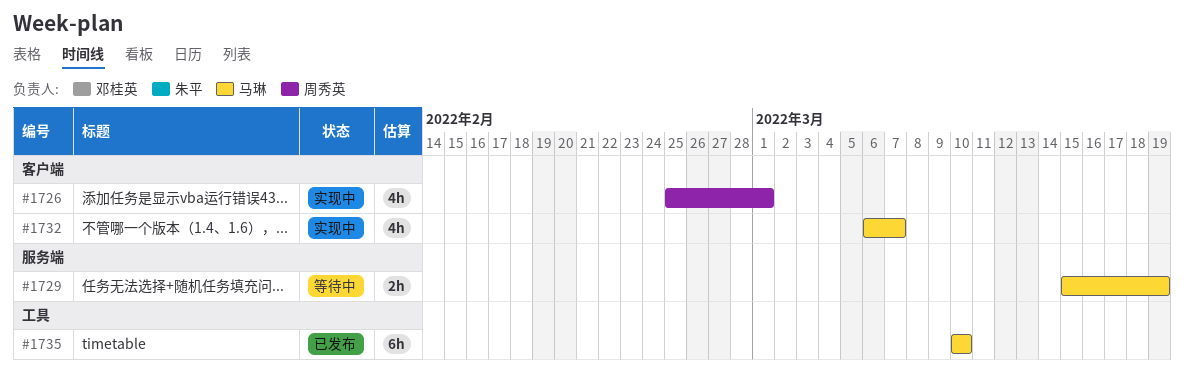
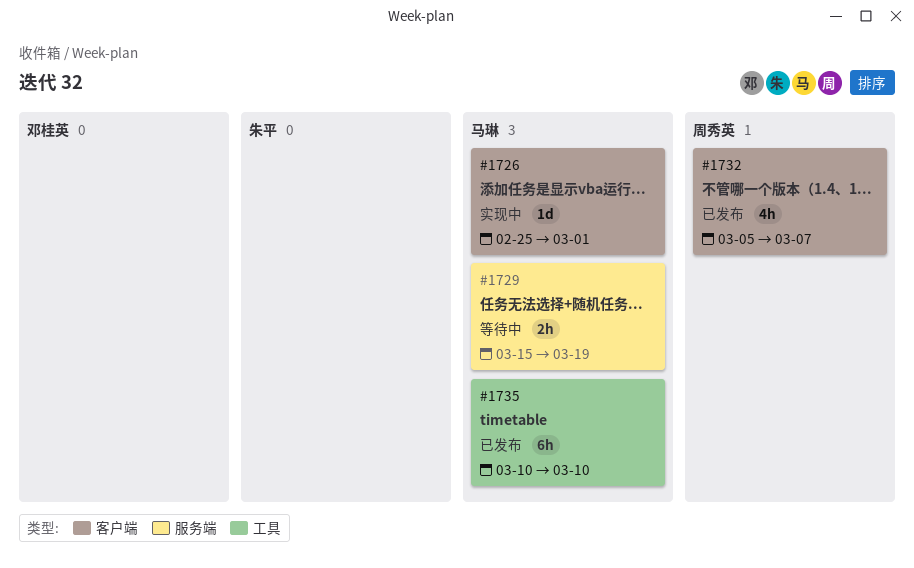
#1726, owner: 周秀英 -> 马琳
#1726, estimate: 4h -> 1d
#1732, status: 实现中 -> 已发布
#1732, owner: 马琳 -> 周秀英
#1732, start: Mar 6 -> Mar 5

